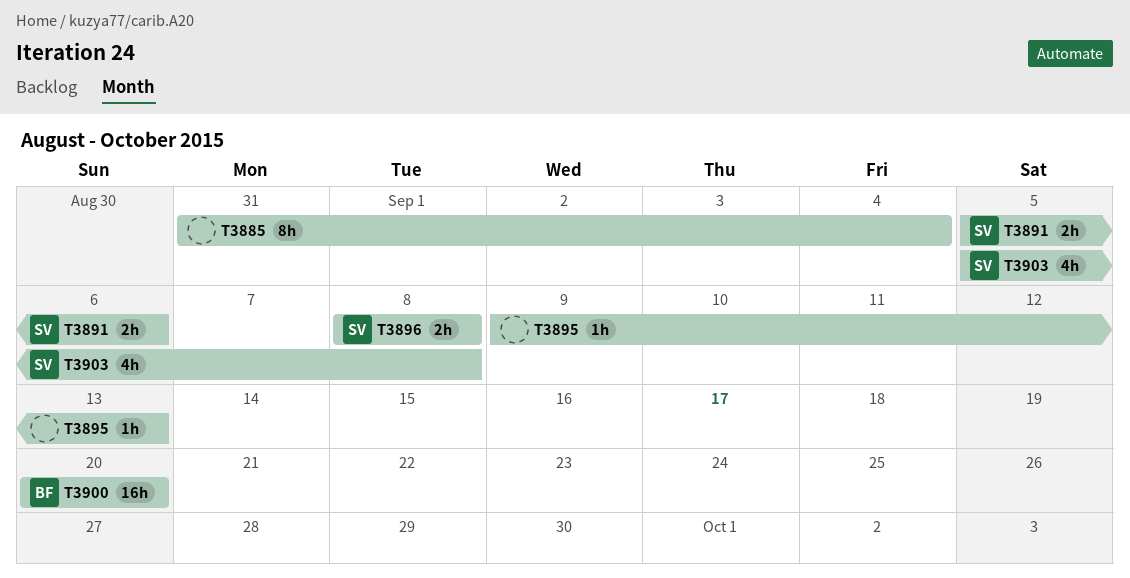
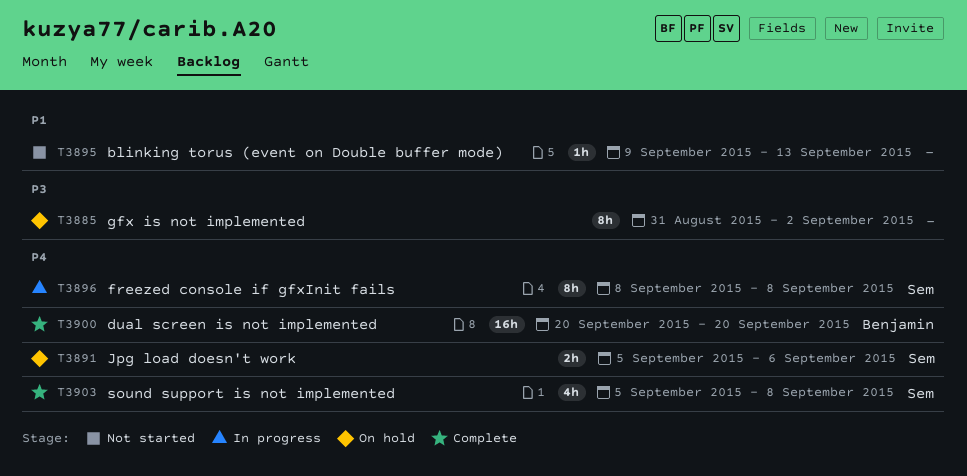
T3885, due: Sep 4 -> Sep 2
T3896, estimate: 2h -> 8h

